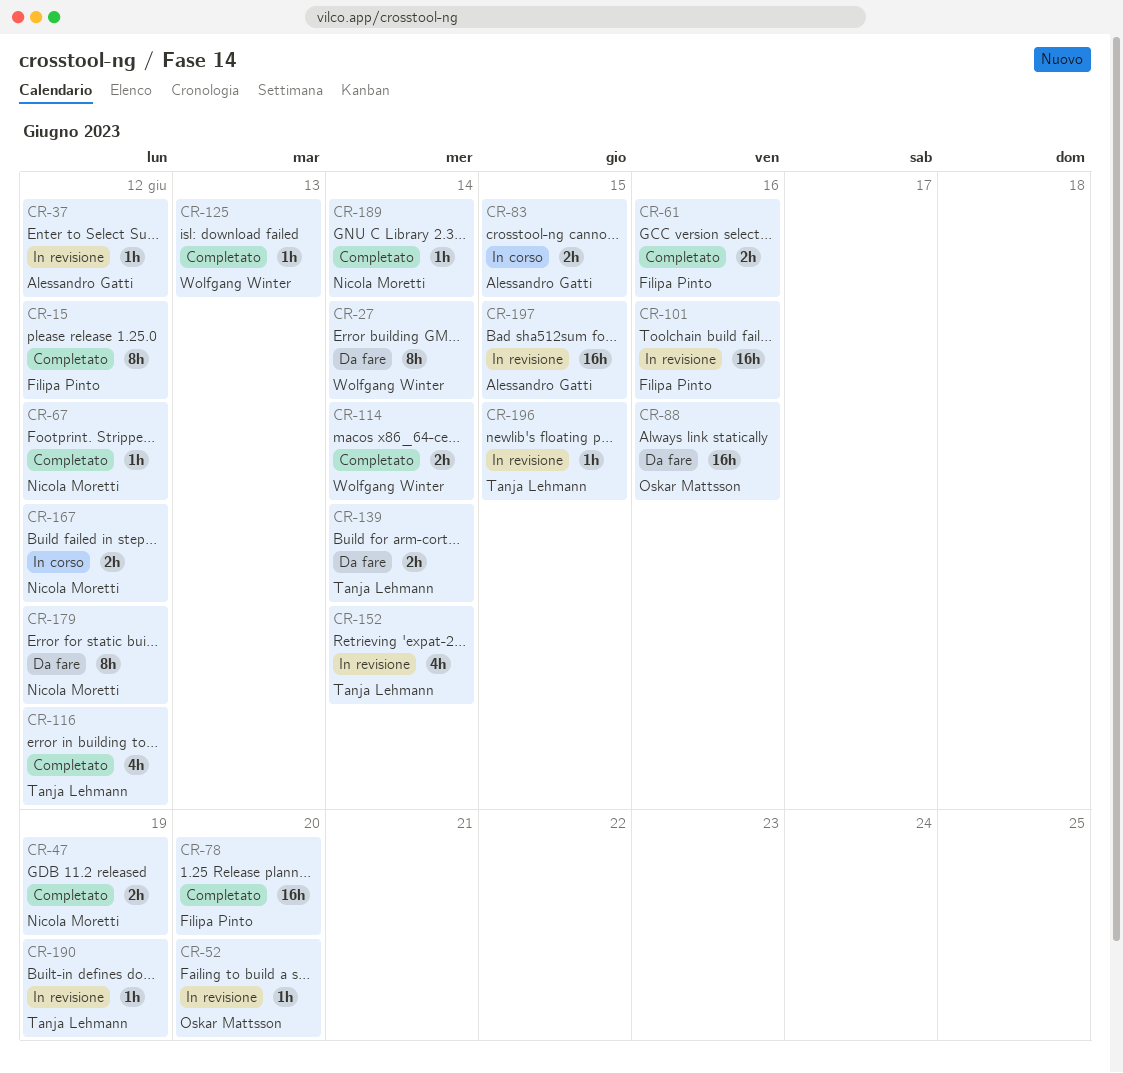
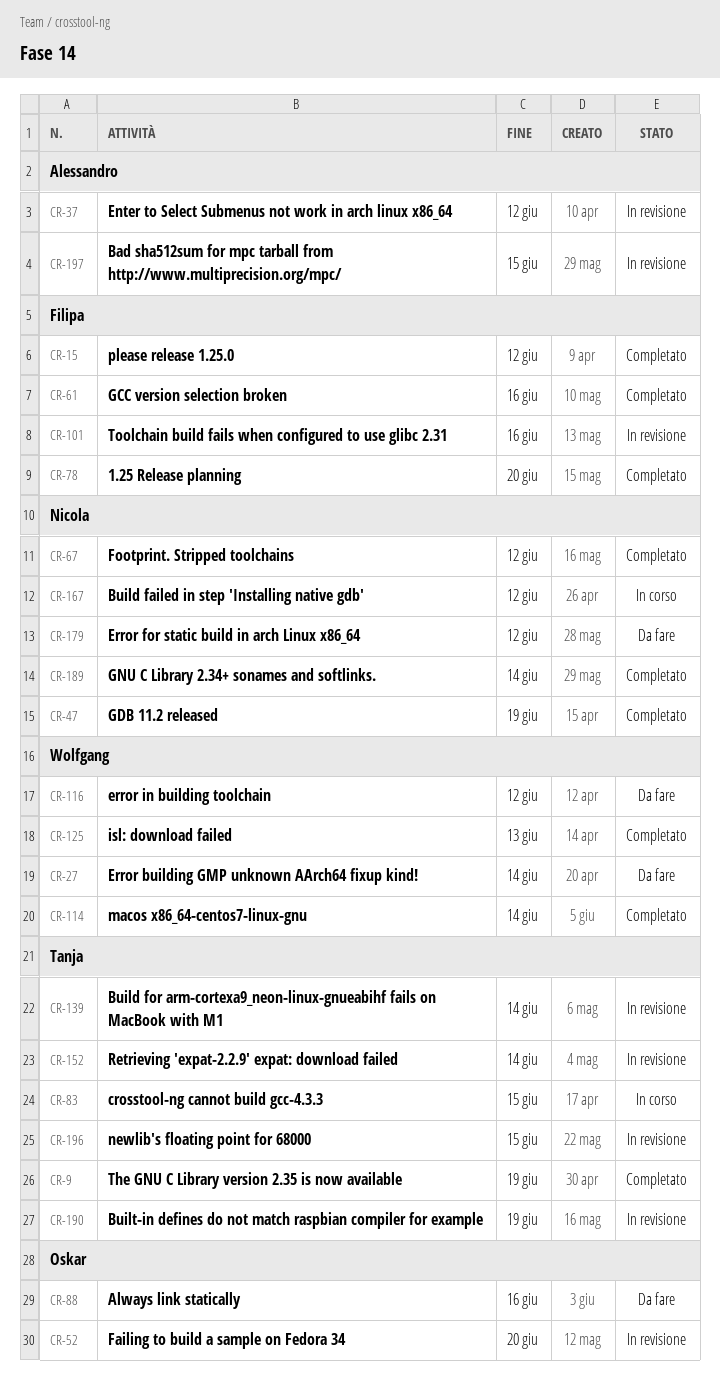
CR-9: none -> present
CR-83, owner: Alessandro Gatti -> Tanja Lehmann
CR-116, status: Completato -> Da fare
CR-116, owner: Tanja Lehmann -> Wolfgang Winter
CR-139, status: Da fare -> In revisione

